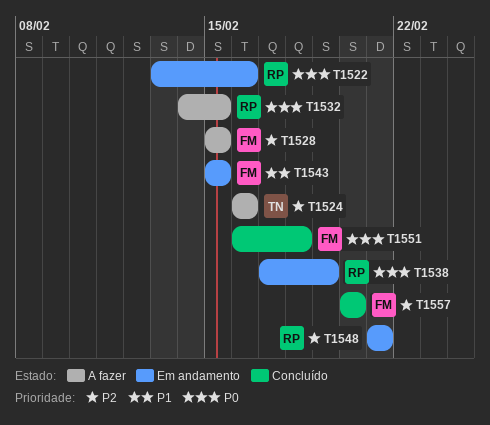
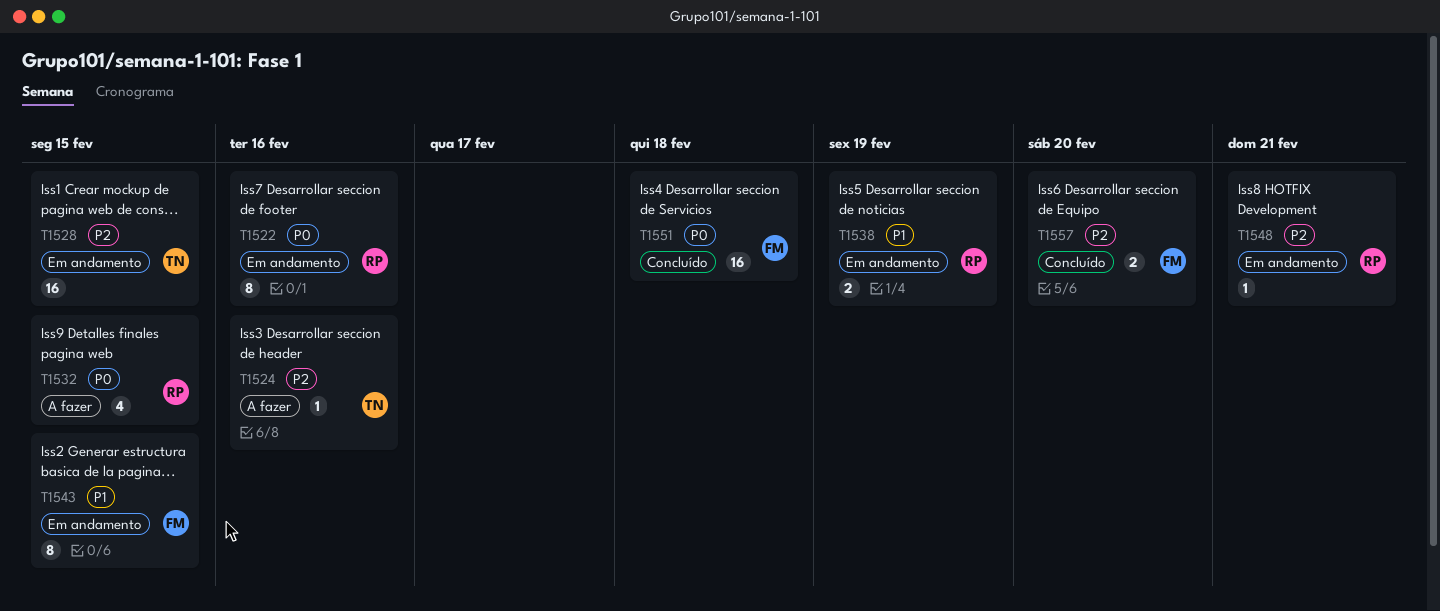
T1528, status: A fazer -> Em andamento
T1528, owner: FM -> TN
T1538, priority: P0 -> P1

